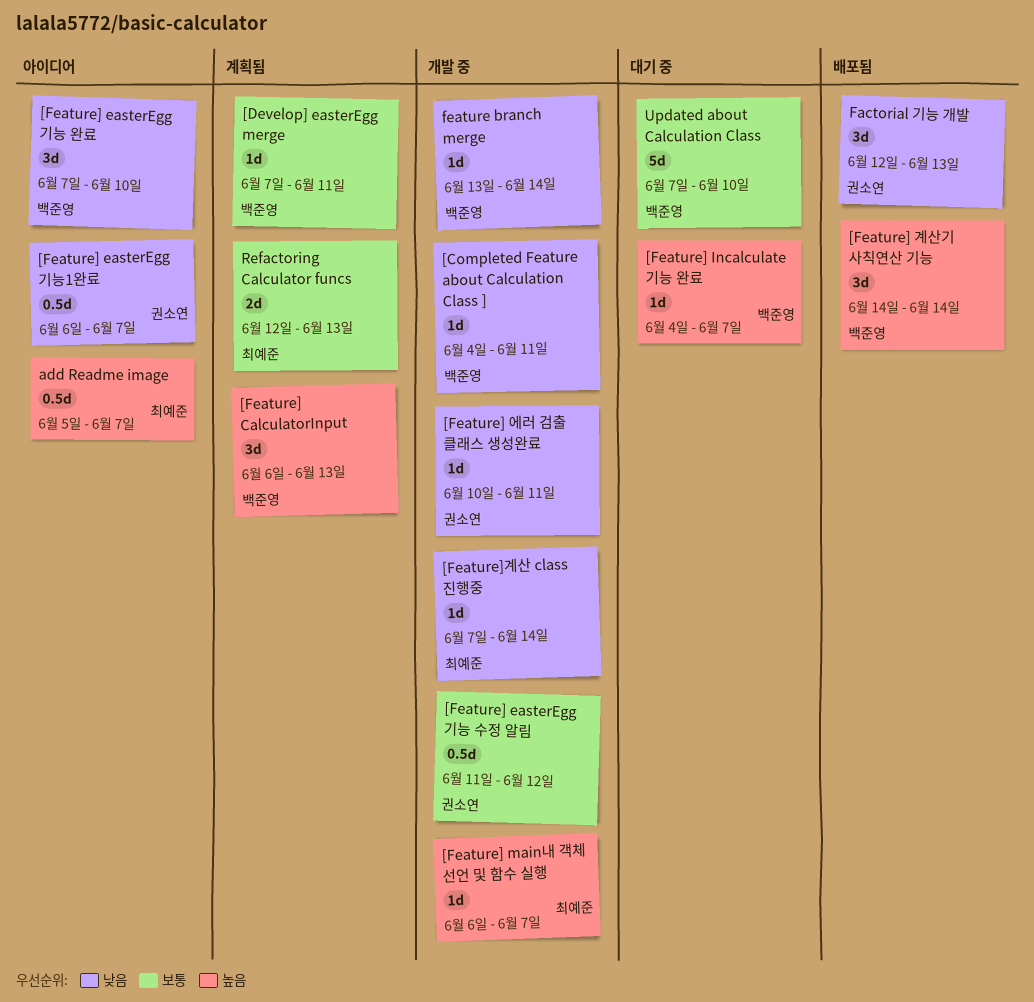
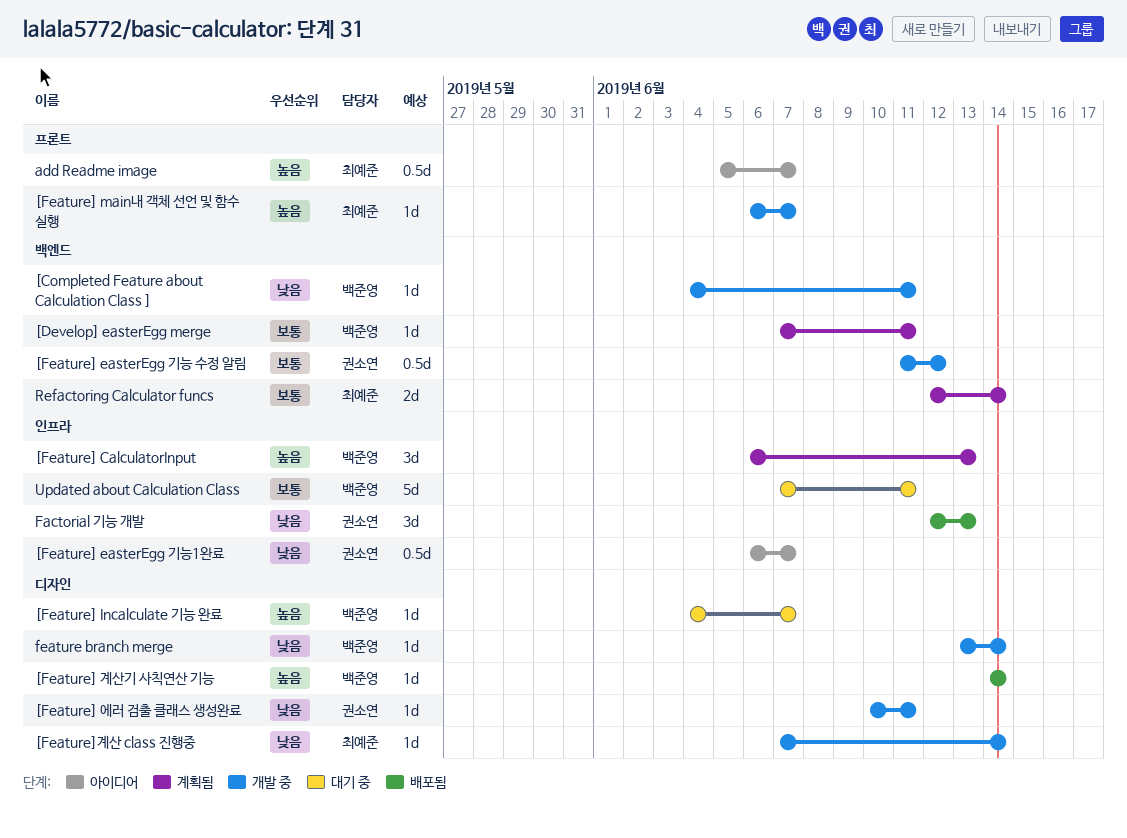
[Feature] easterEgg 기능 완료: present -> none
[Feature] 계산기 사칙연산 기능, estimate: 3d -> 1d
Refactoring Calculator funcs, due: Jun 13 -> Jun 14
Updated about Calculation Class, due: Jun 10 -> Jun 11

